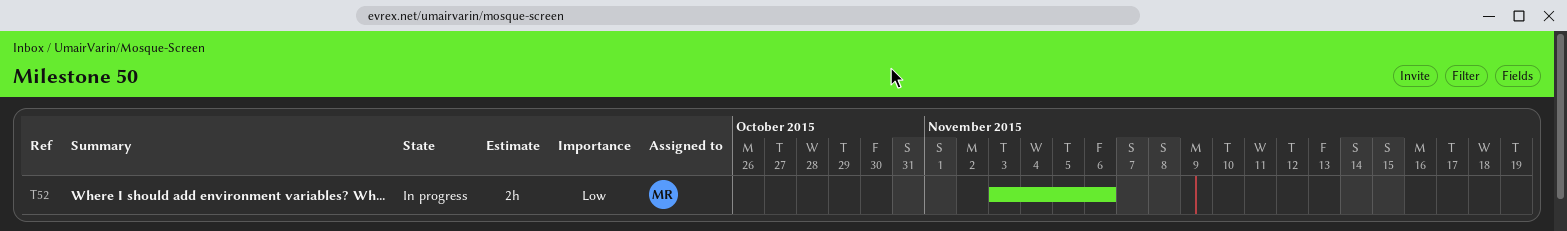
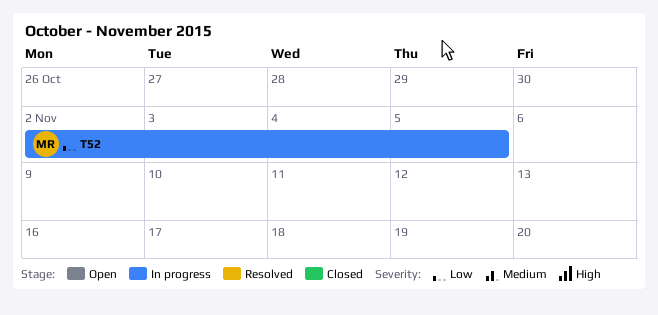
T52, start: Nov 3 -> Nov 2
T52, due: Nov 6 -> Nov 5

